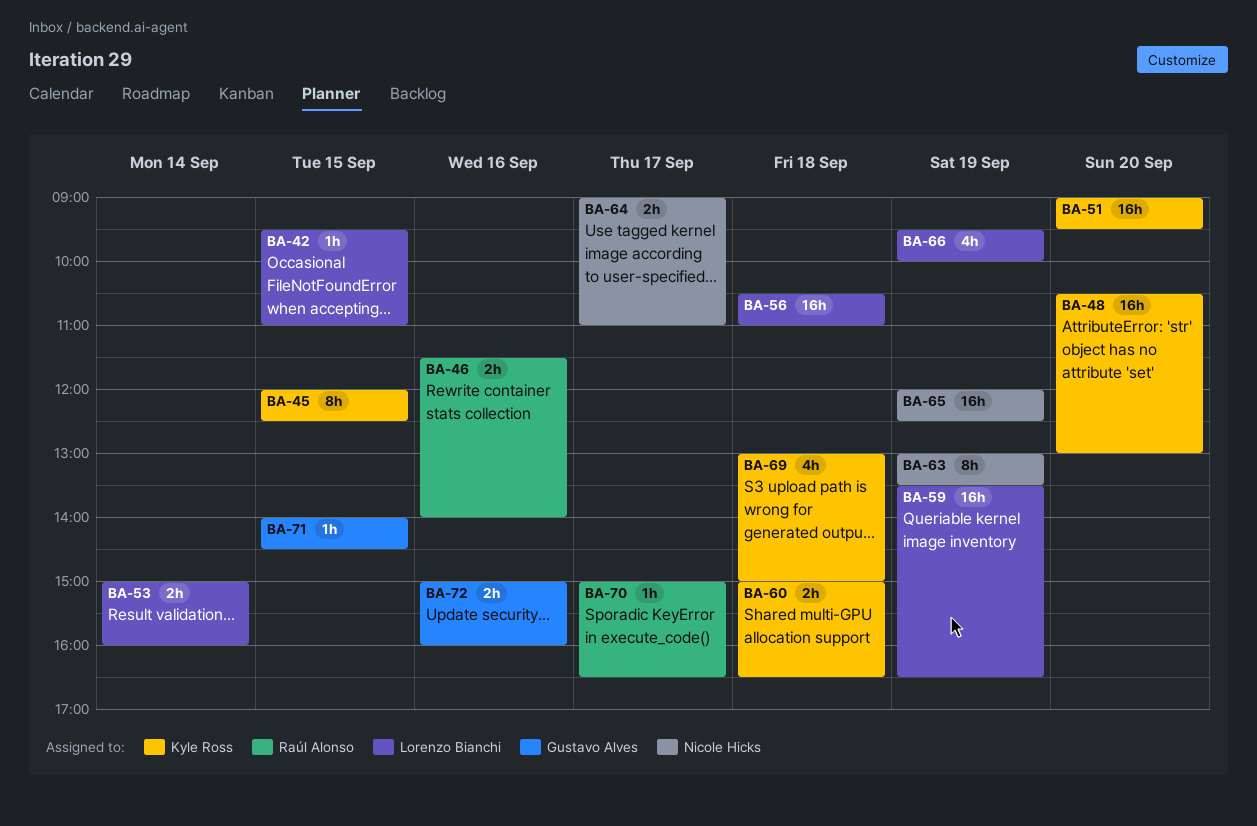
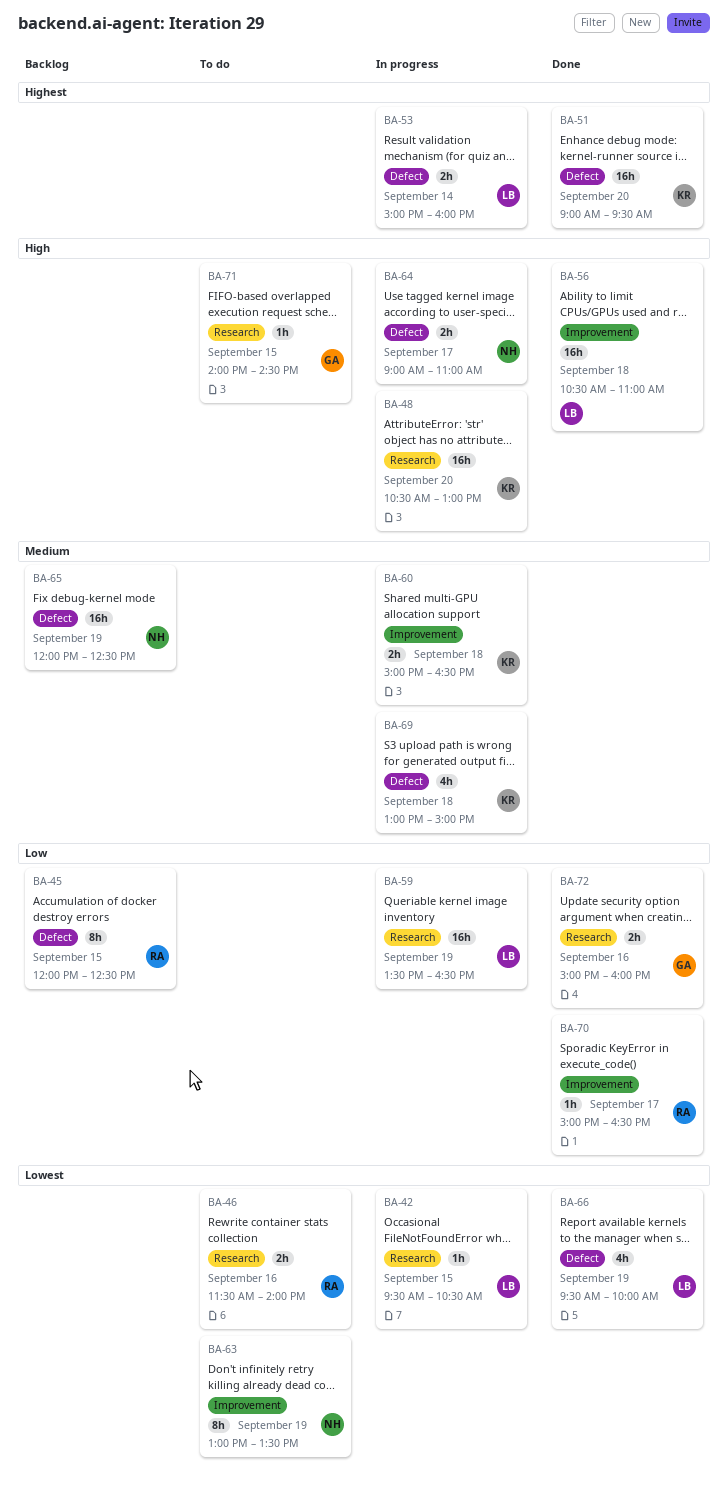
BA-42, ends: 11:00 -> 10:30
BA-45, owner: Kyle Ross -> Raúl Alonso

